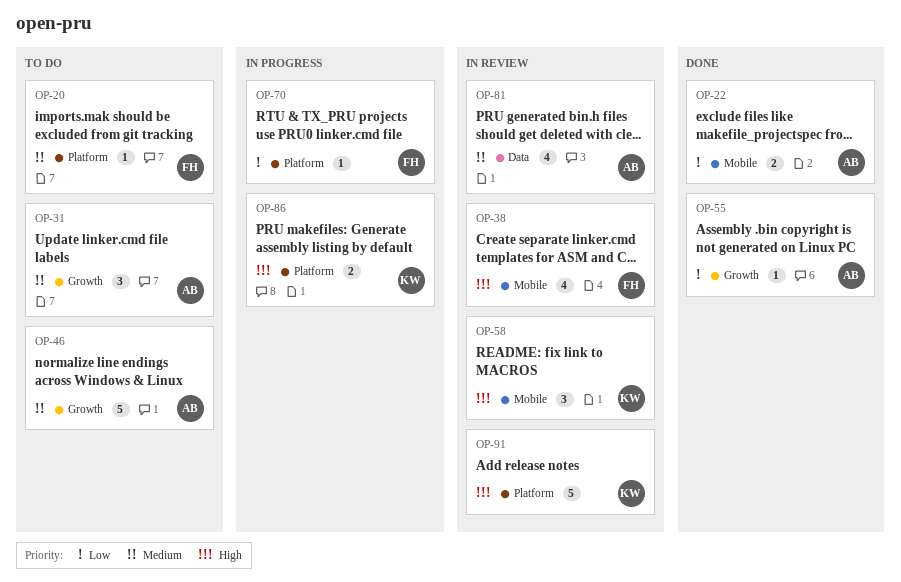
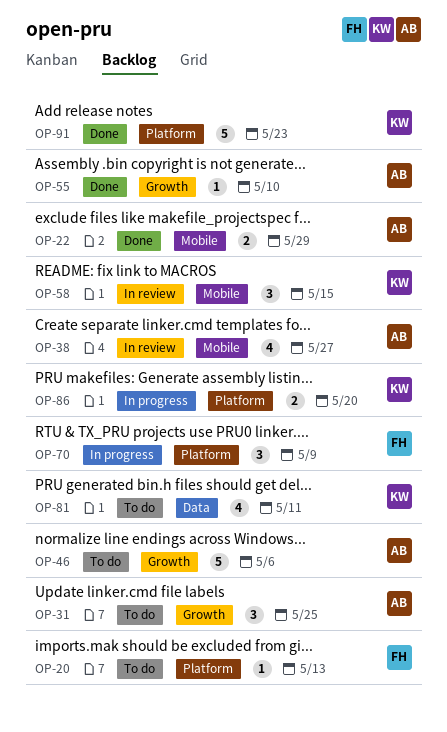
OP-38, owner: FH -> AB
OP-70, estimate: 1 -> 3
OP-81, status: In review -> To do
OP-81, owner: AB -> KW
OP-91, status: In review -> Done

